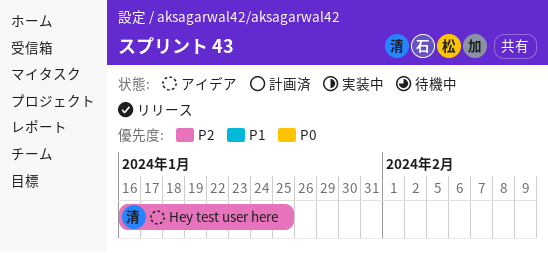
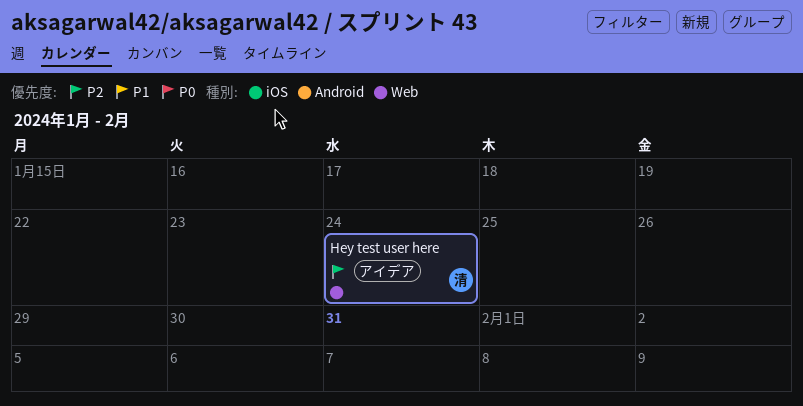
Hey test user here, due: Jan 25 -> Jan 24

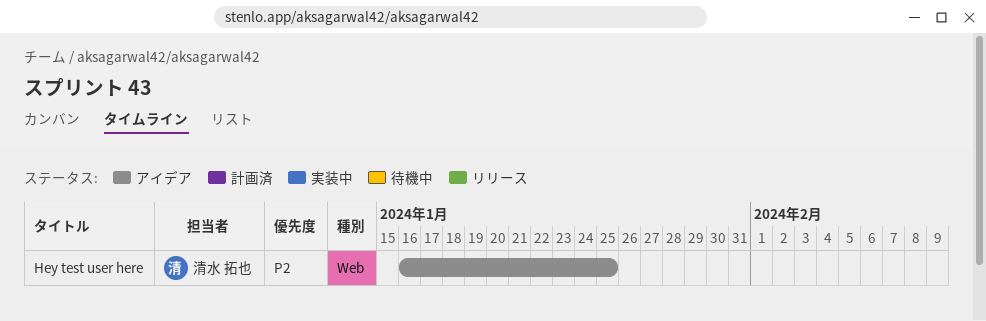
Hey test user here, due: Jan 24 -> Jan 25

